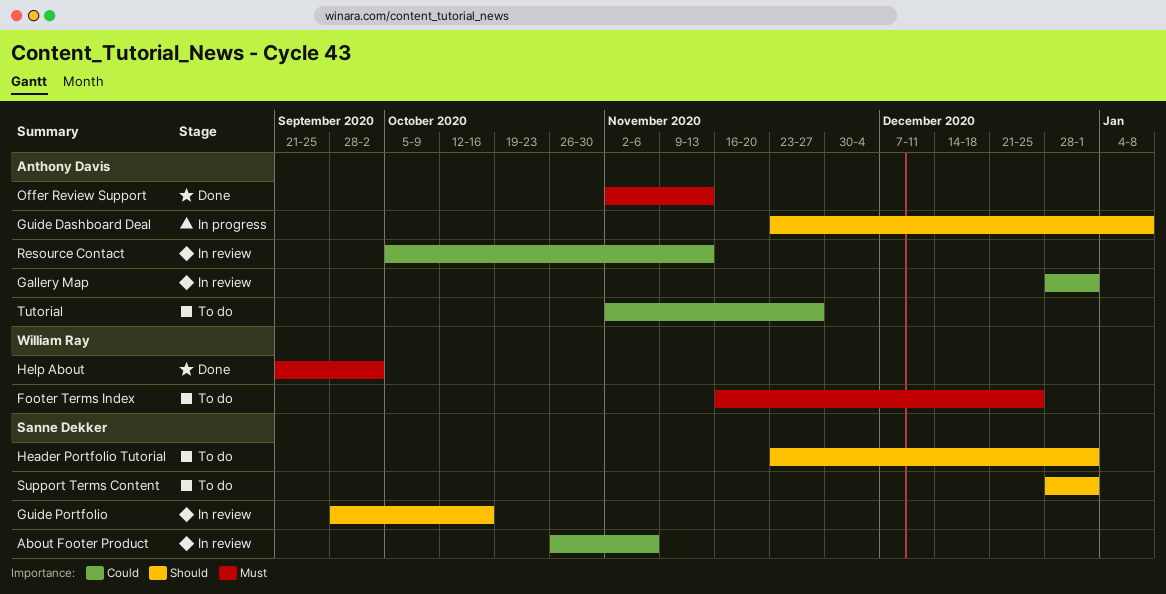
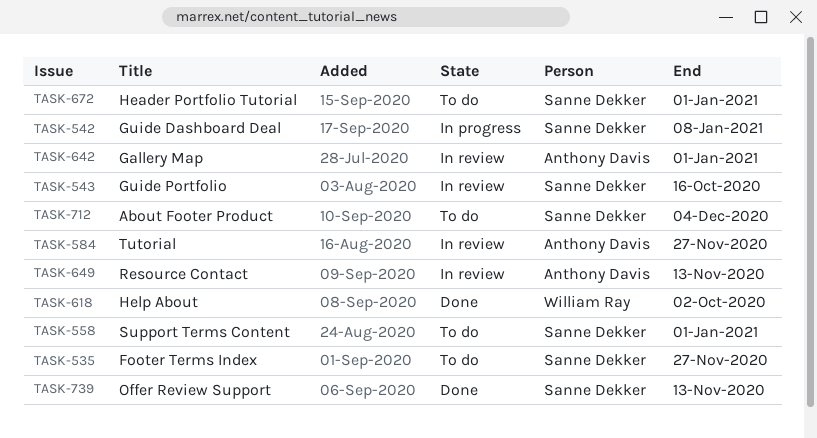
About Footer Product, status: In review -> To do
About Footer Product, due: Nov 6 -> Dec 4
Footer Terms Index, owner: William Ray -> Sanne Dekker
Footer Terms Index, due: Dec 25 -> Nov 27
Guide Dashboard Deal, owner: Anthony Davis -> Sanne Dekker
Offer Review Support, owner: Anthony Davis -> Sanne Dekker
Tutorial, status: To do -> In review

